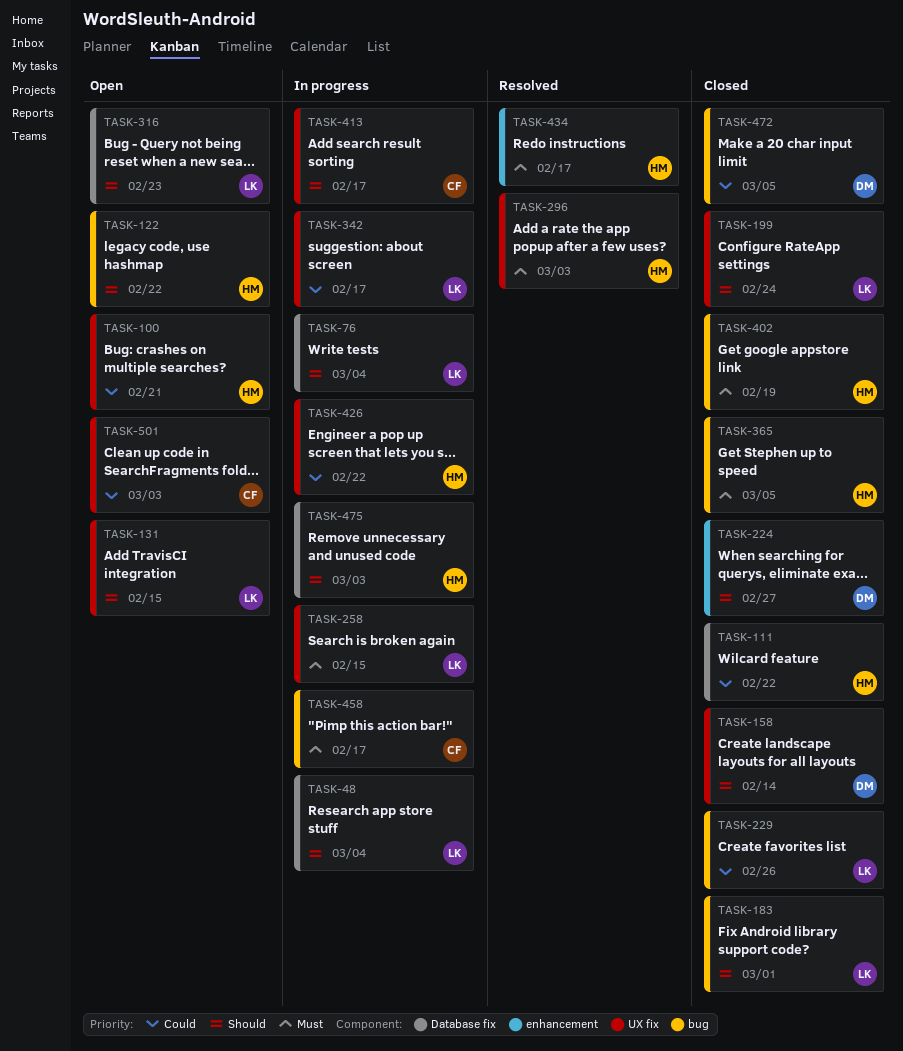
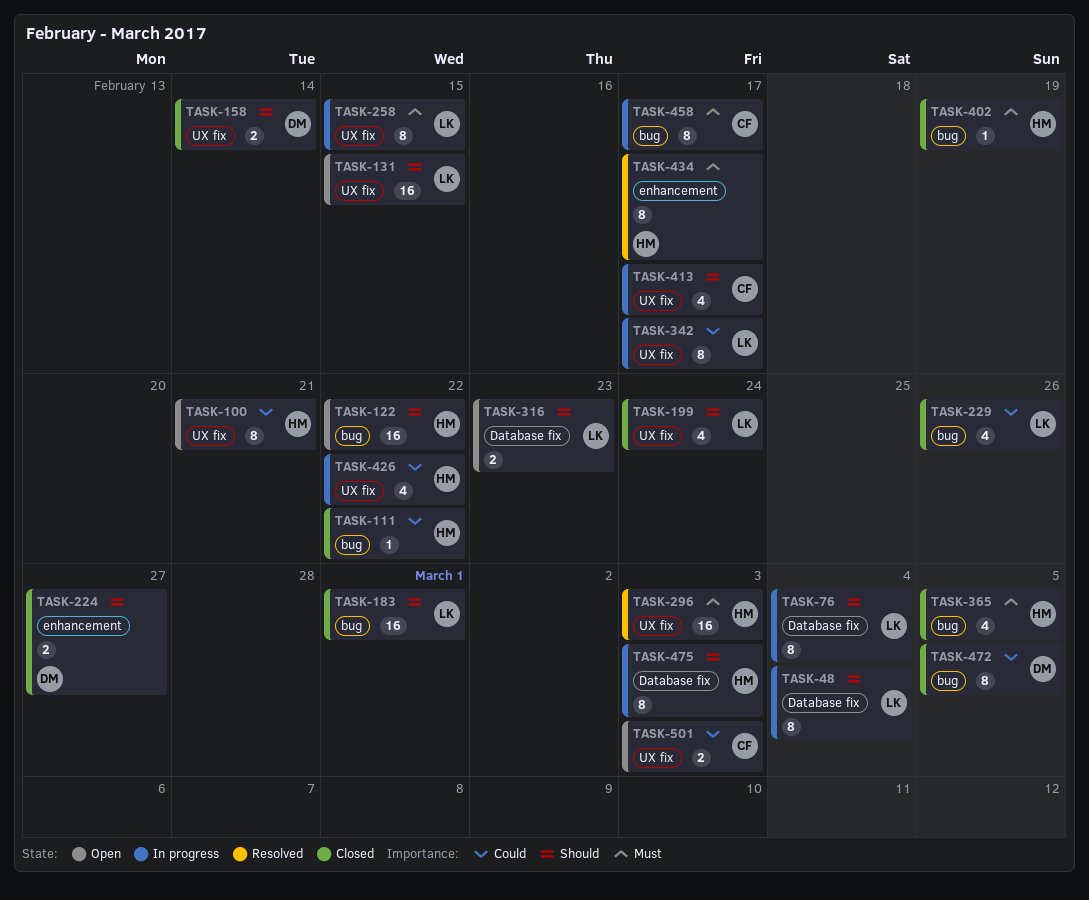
TASK-111, label: Database fix -> bug

